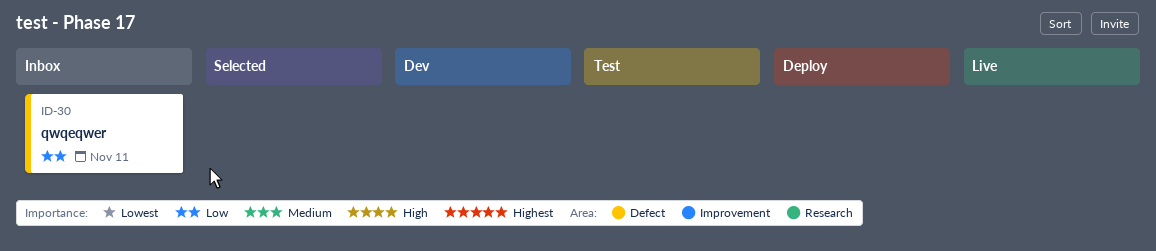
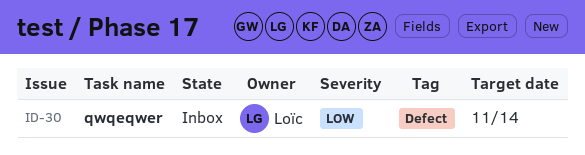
ID-30, due: Nov 11 -> Nov 14

